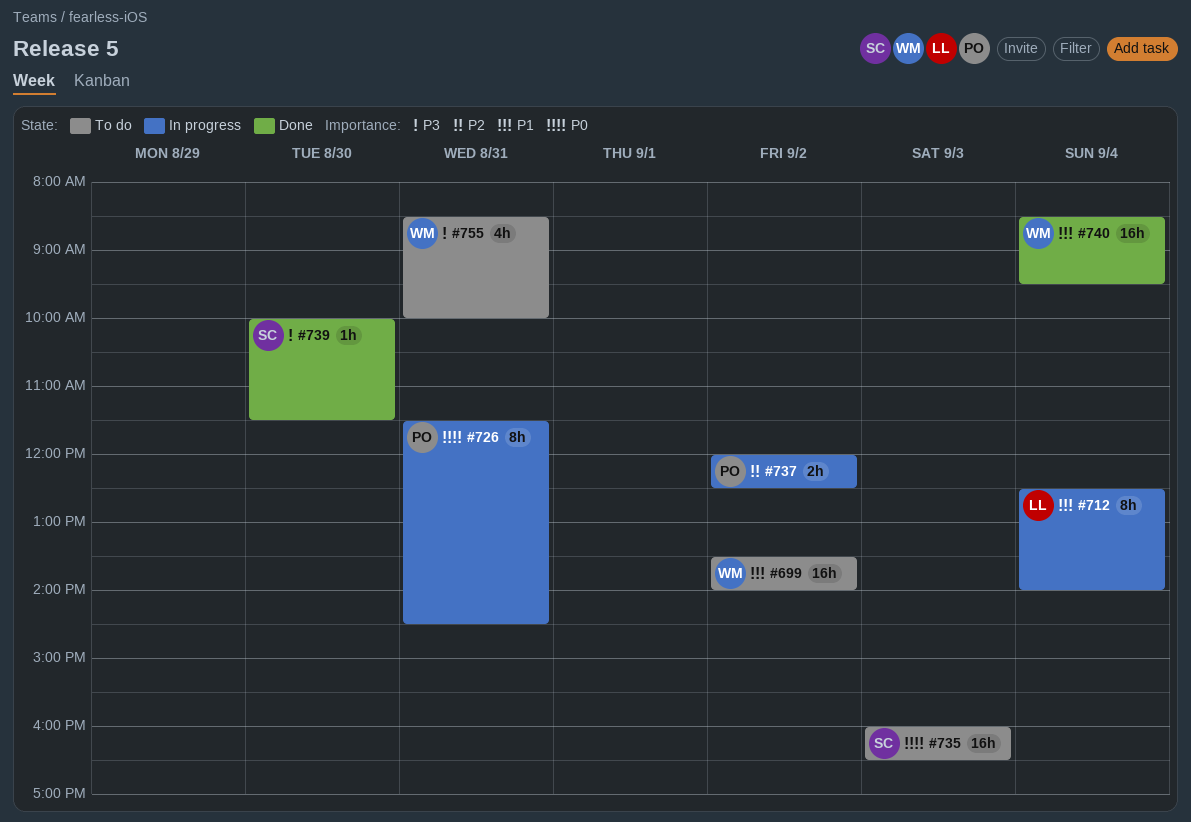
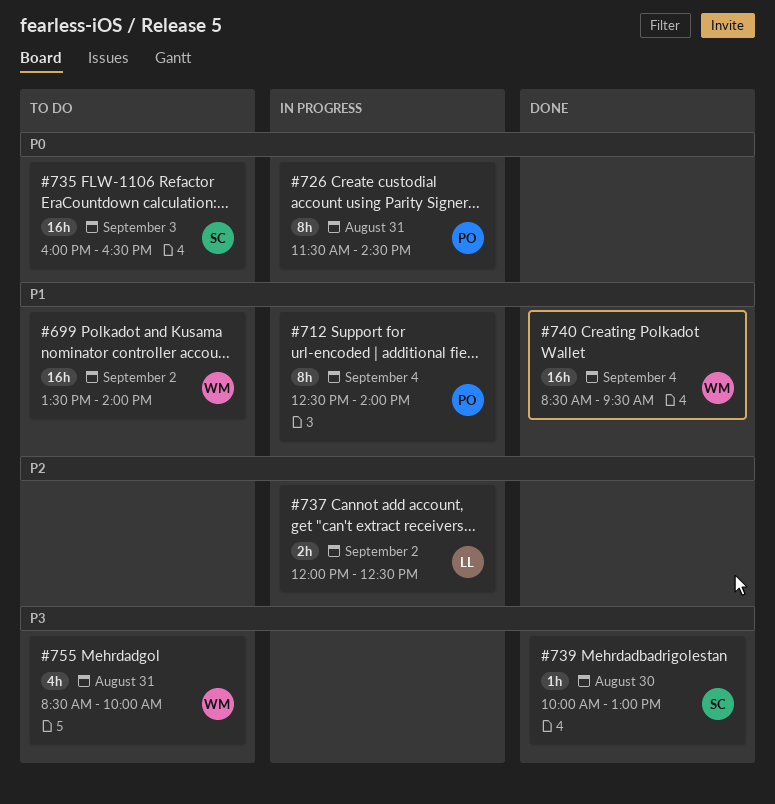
#712, owner: LL -> PO
#737, owner: PO -> LL
#739, ends: 11:30 -> 13:00

